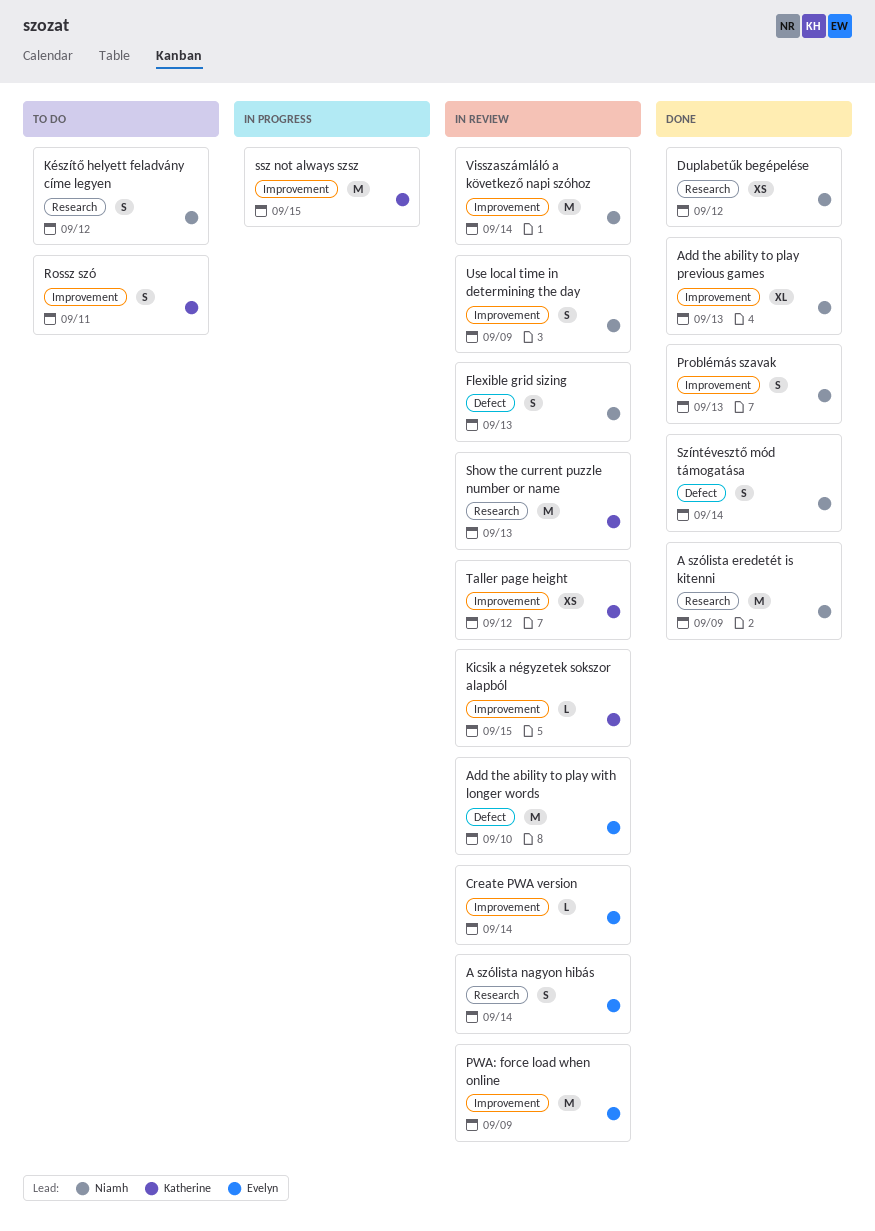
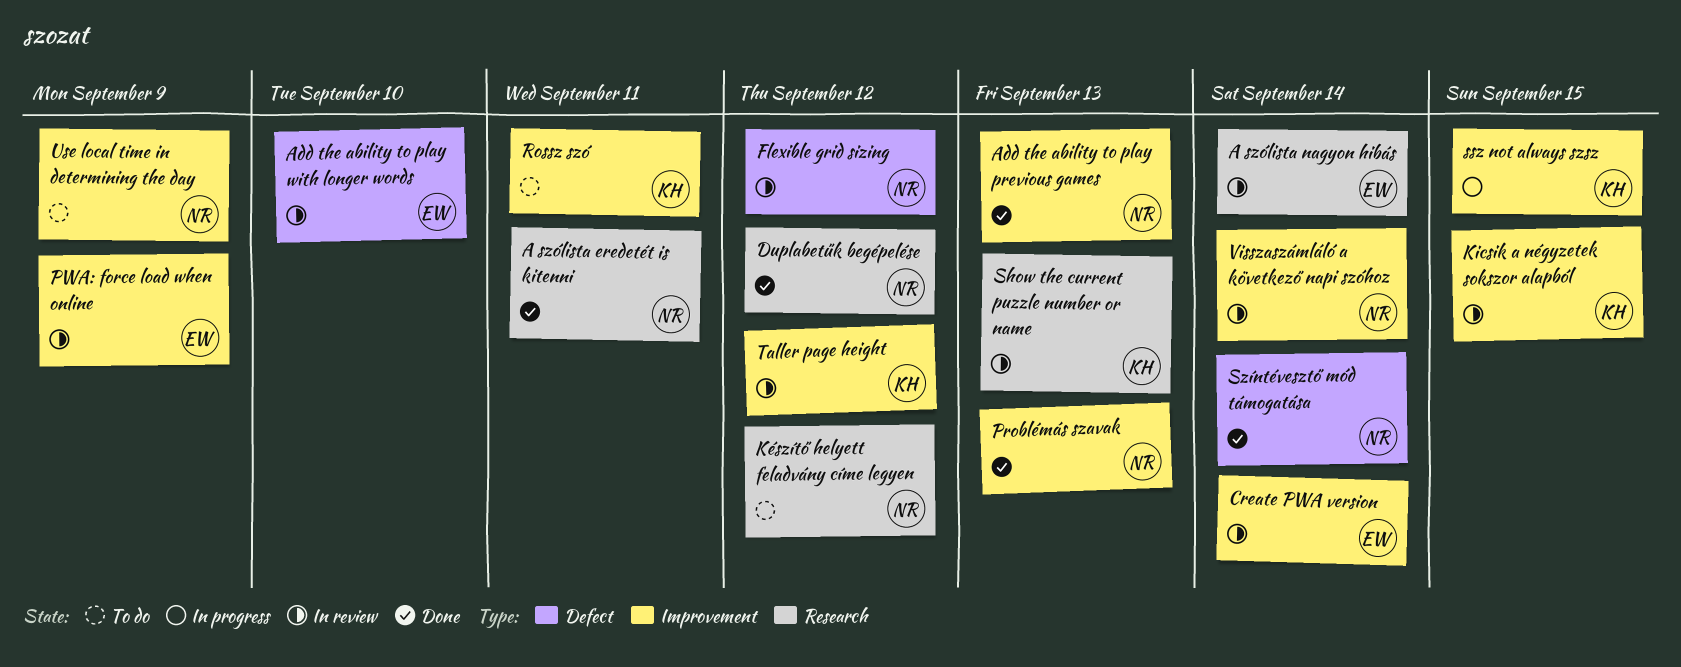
A szólista eredetét is kitenni, due: Sep 9 -> Sep 11
Flexible grid sizing, due: Sep 13 -> Sep 12
Use local time in determining the day, status: In review -> To do

